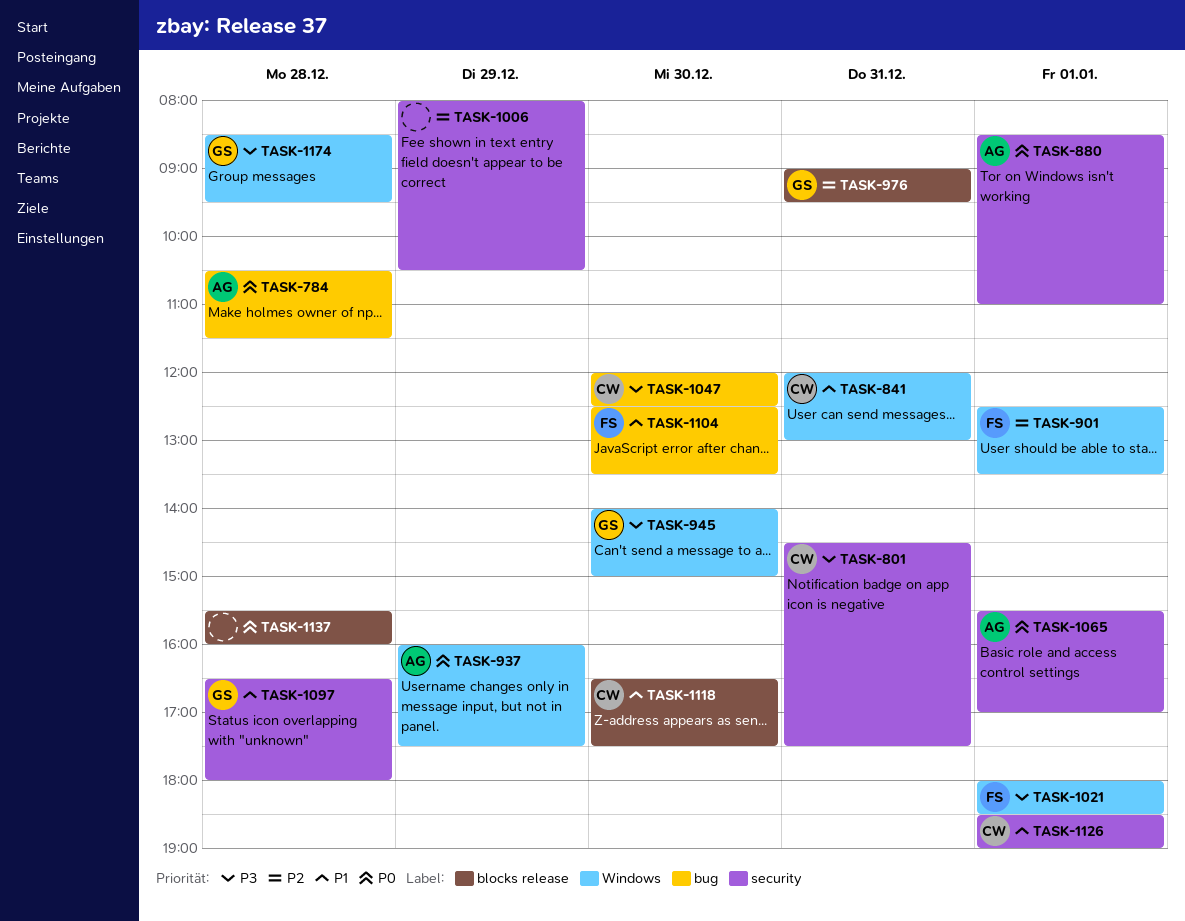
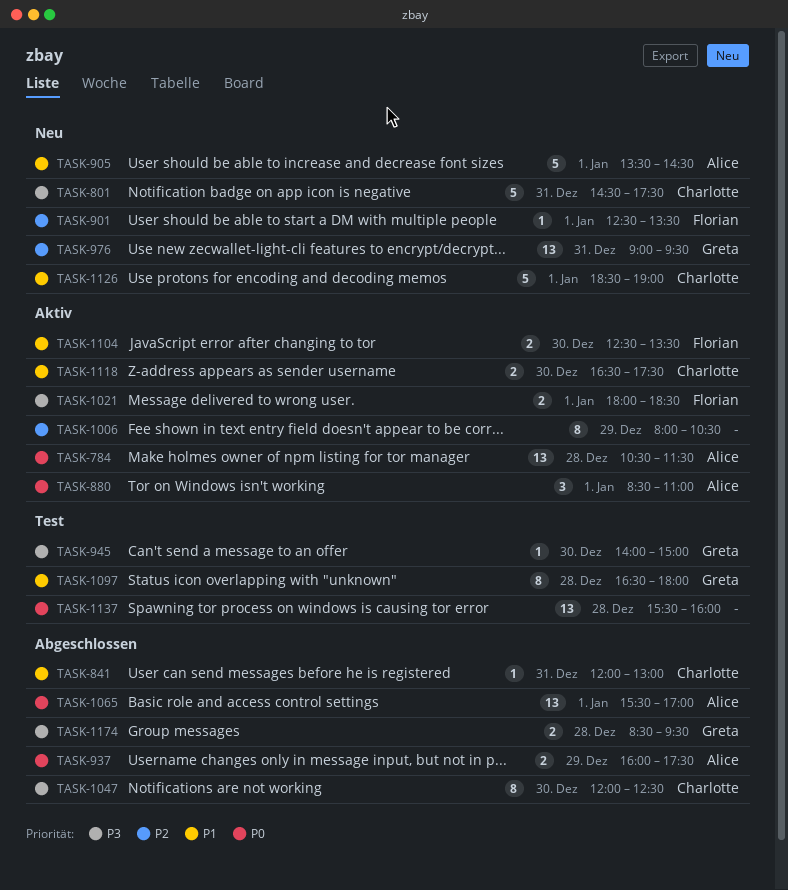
TASK-905: none -> present

